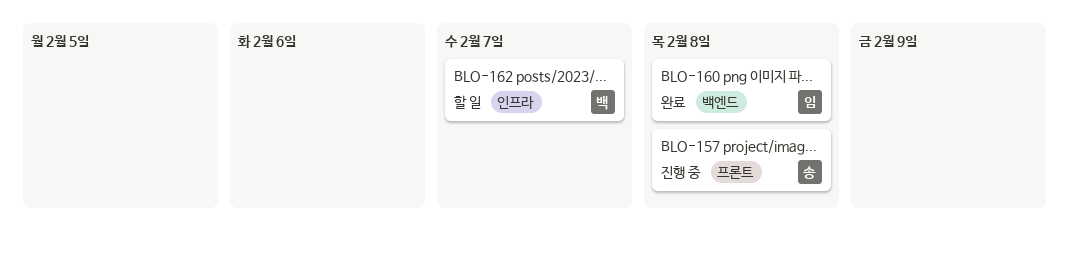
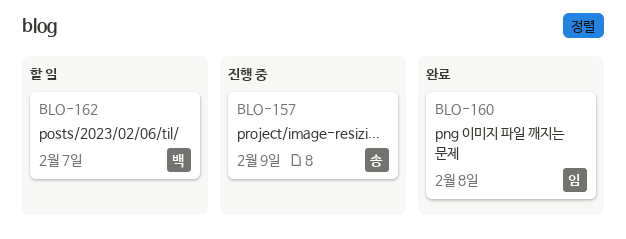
BLO-157, due: Feb 8 -> Feb 9

